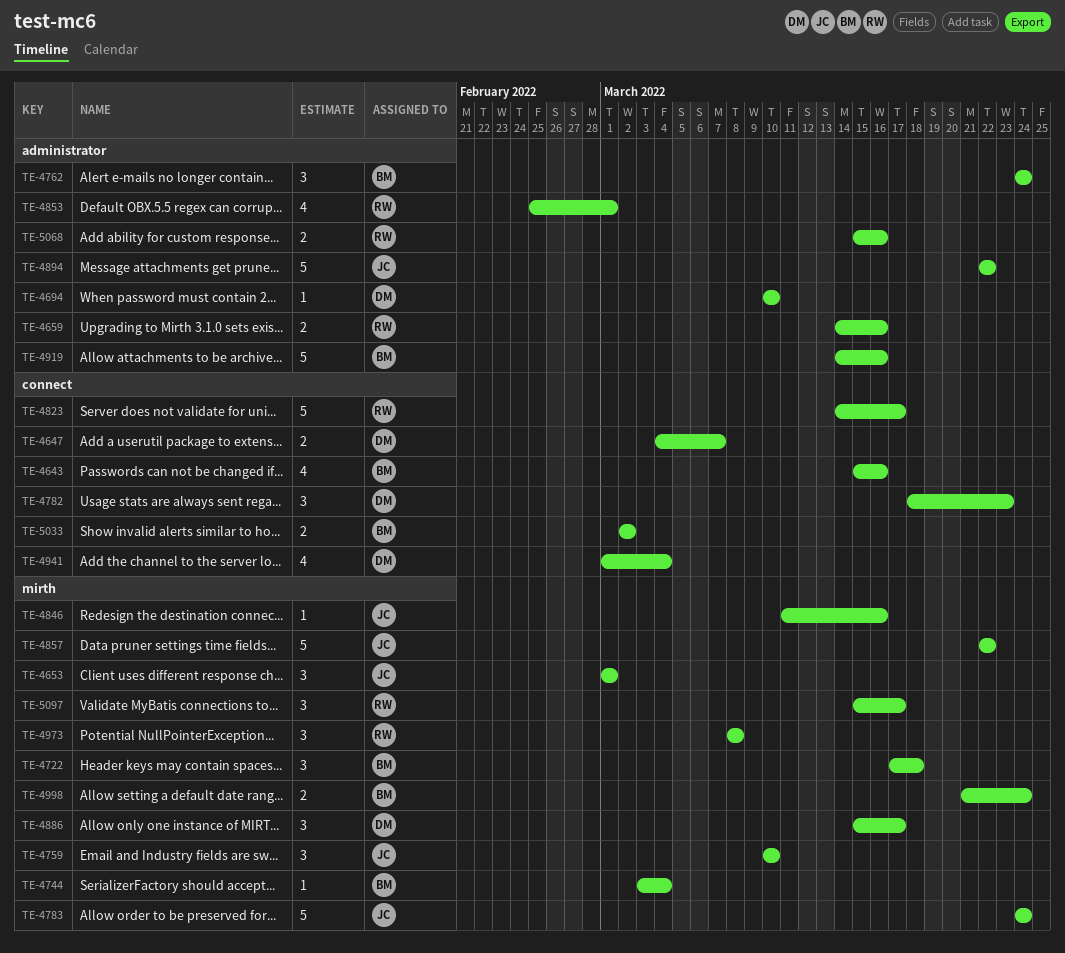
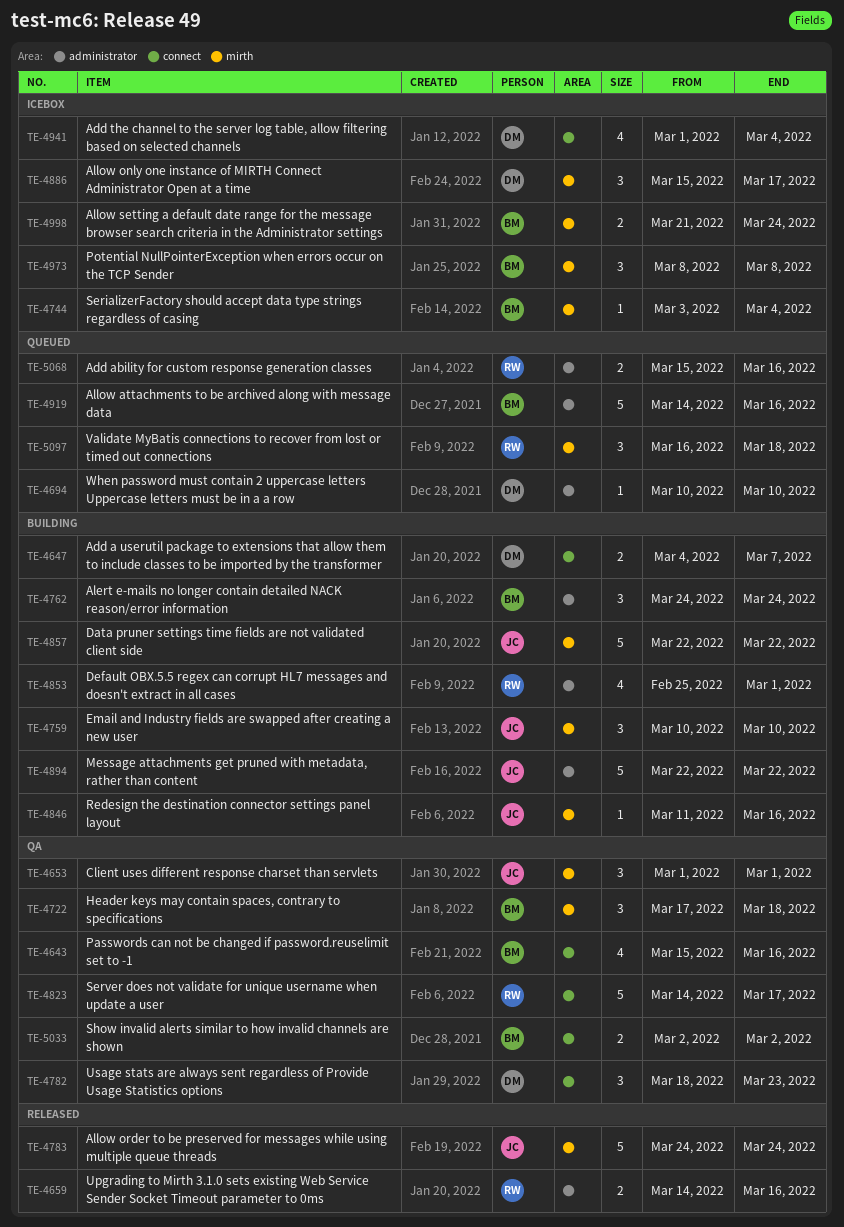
TE-4973, owner: RW -> BM
TE-5097, start: Mar 15 -> Mar 16
TE-5097, due: Mar 17 -> Mar 18

